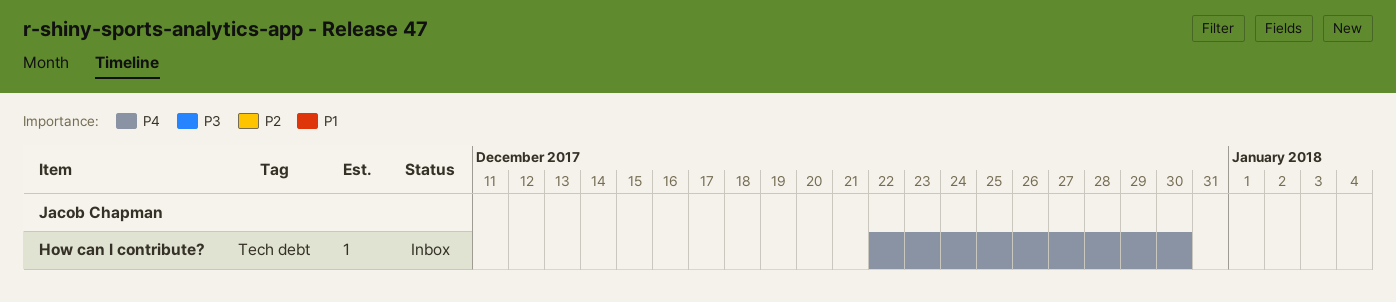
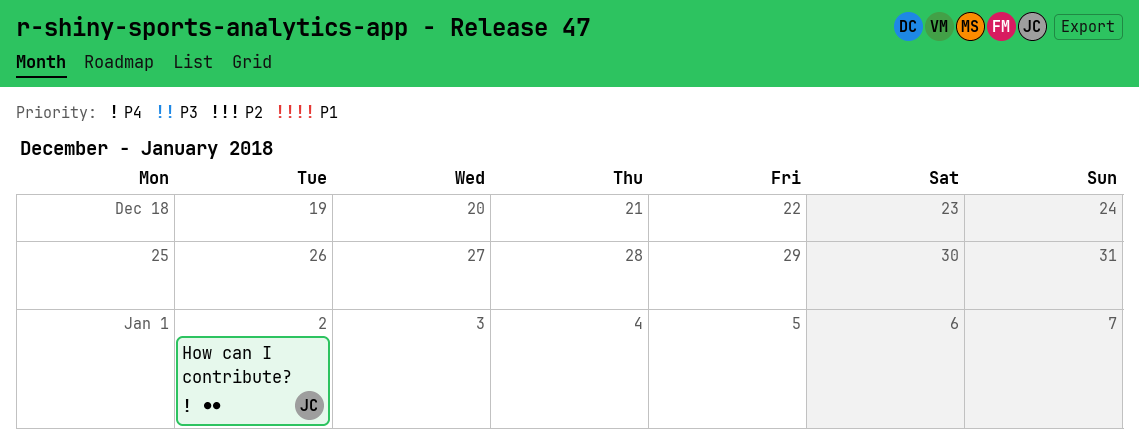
How can I contribute?, estimate: 1 -> 2
How can I contribute?, due: Dec 30 -> Jan 2

